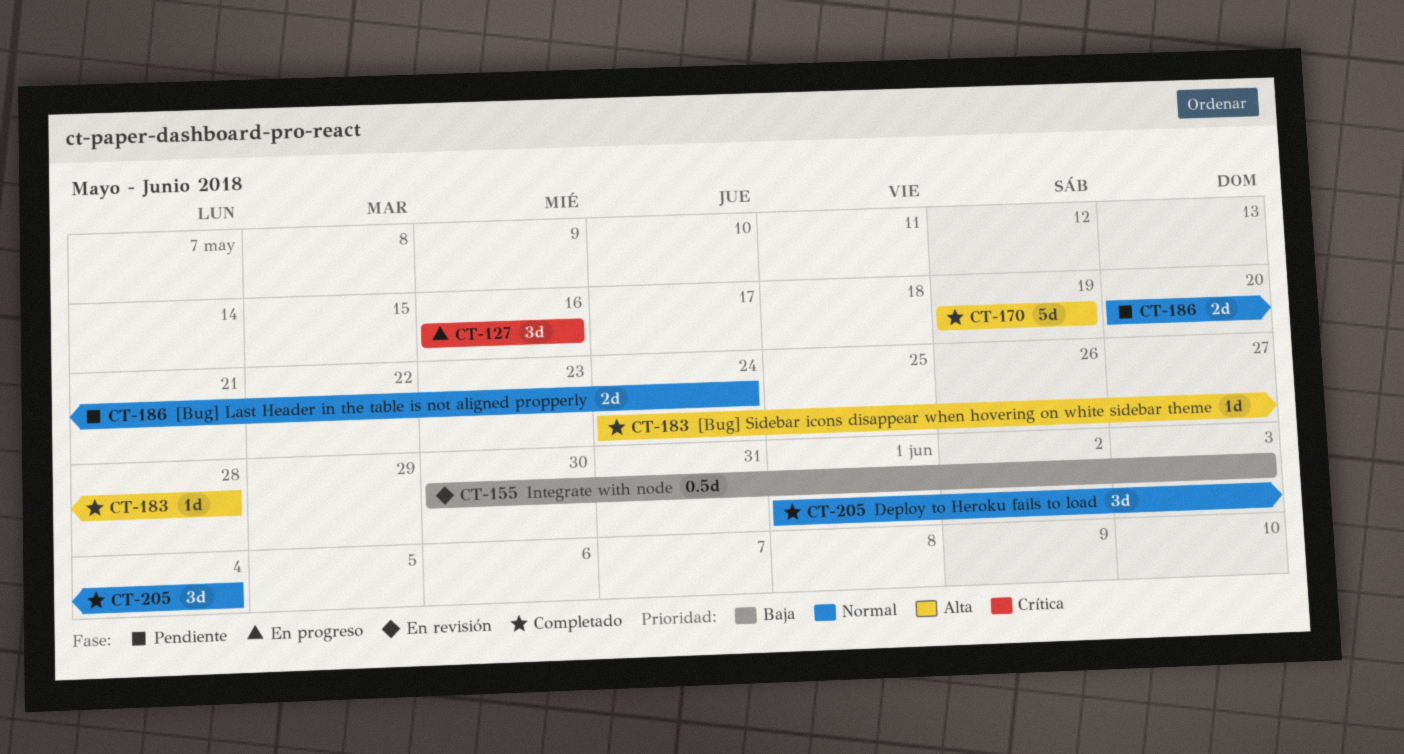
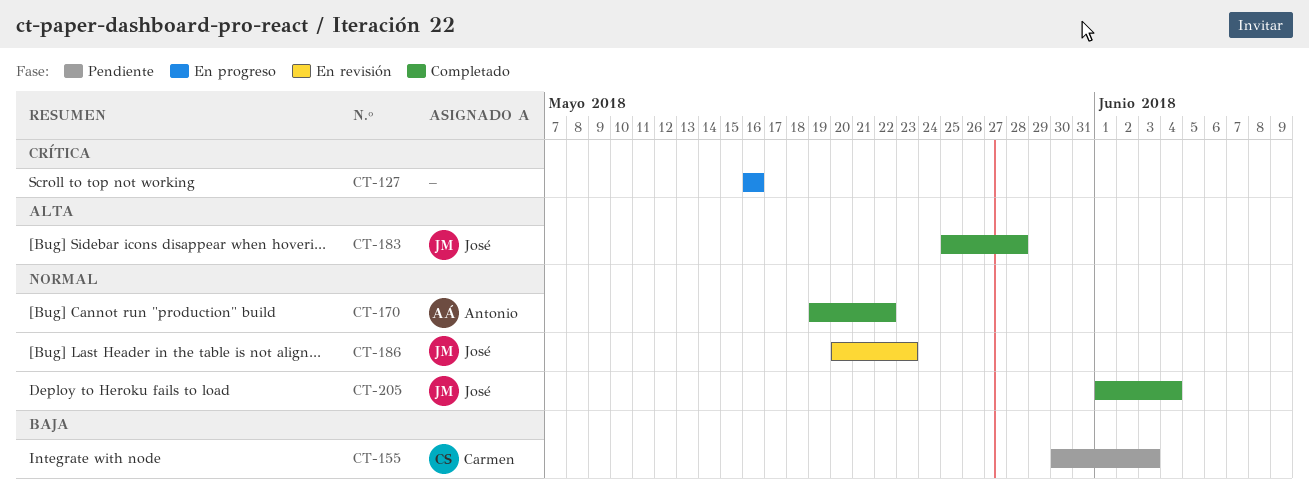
CT-155, status: En revisión -> Pendiente
CT-170, priority: Alta -> Normal
CT-170, due: May 19 -> May 22
CT-183, start: May 24 -> May 25
CT-186, status: Pendiente -> En revisión
CT-186, due: May 24 -> May 23

